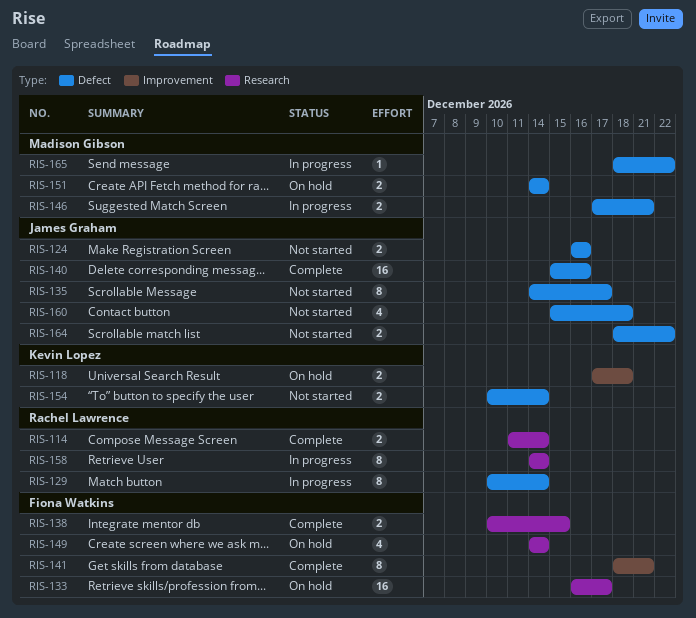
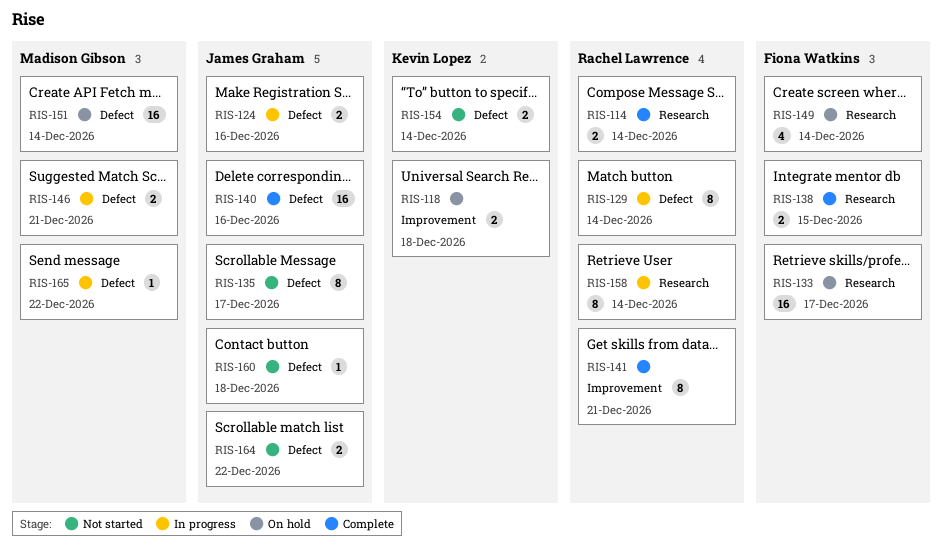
RIS-124, status: Not started -> In progress
RIS-141, owner: Fiona Watkins -> Rachel Lawrence
RIS-151, estimate: 2 -> 16
RIS-160, estimate: 4 -> 1

